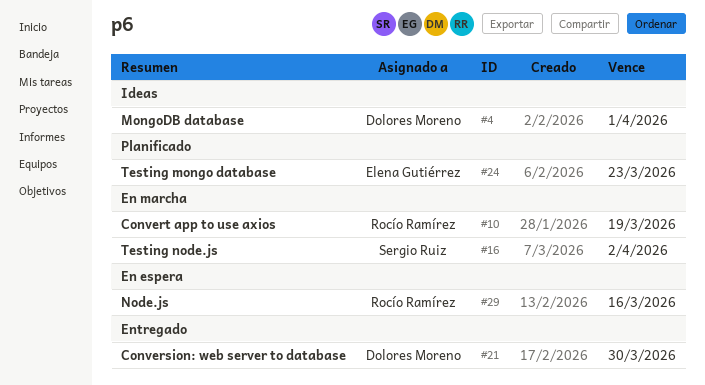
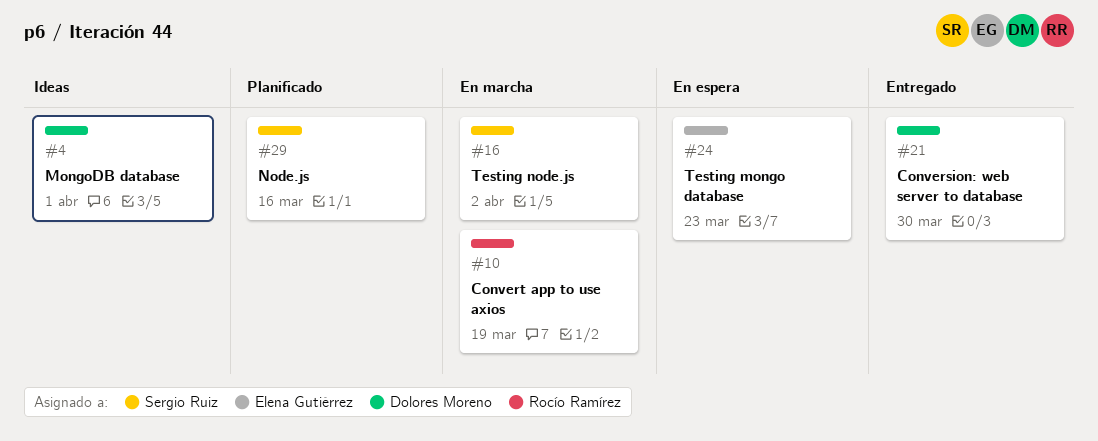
#24, status: Planificado -> En espera
#29, status: En espera -> Planificado
#29, owner: Rocío Ramírez -> Sergio Ruiz

